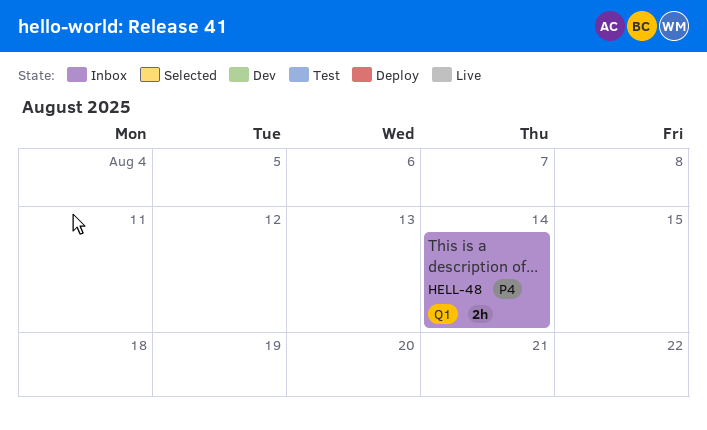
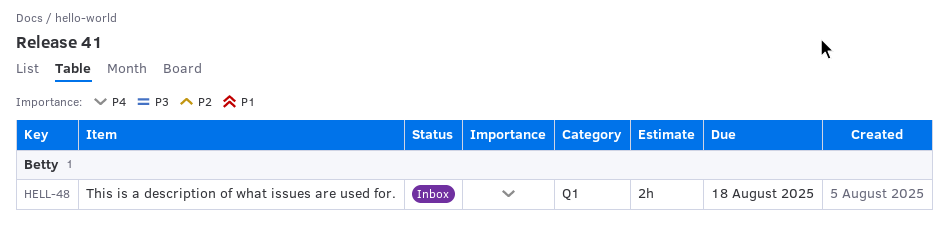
HELL-48, due: Aug 14 -> Aug 18

